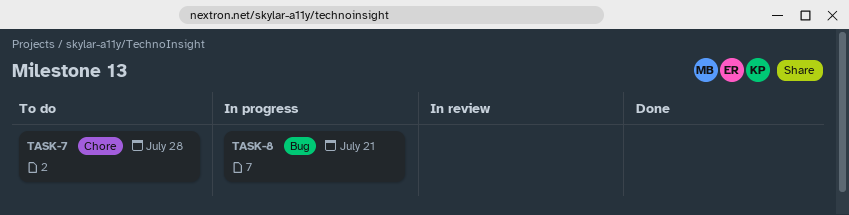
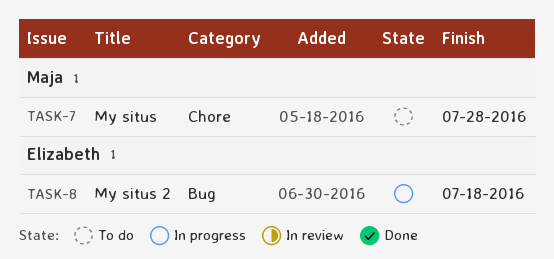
TASK-8, due: Jul 21 -> Jul 18

